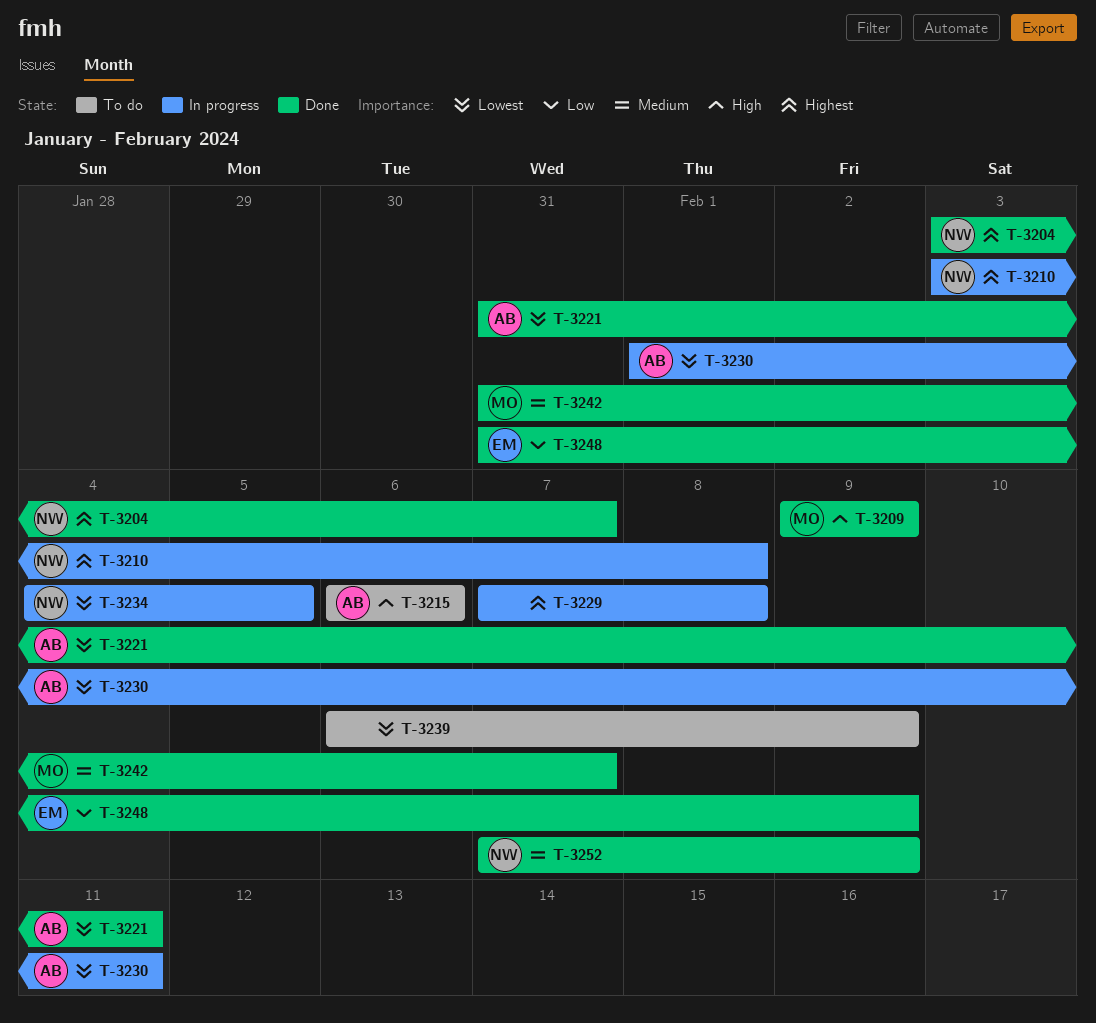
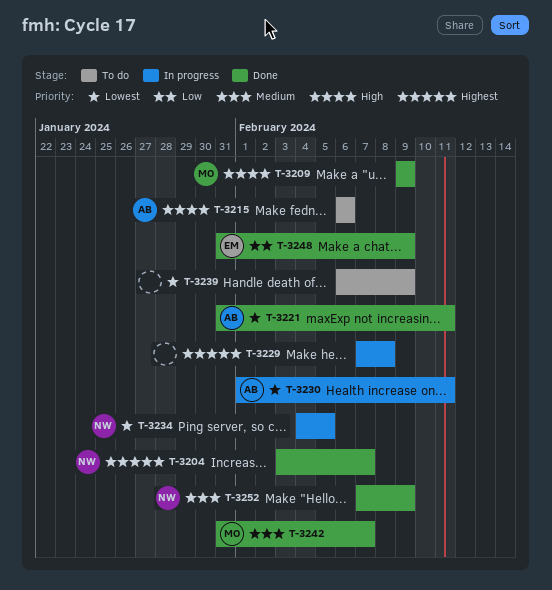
T-3210: present -> none

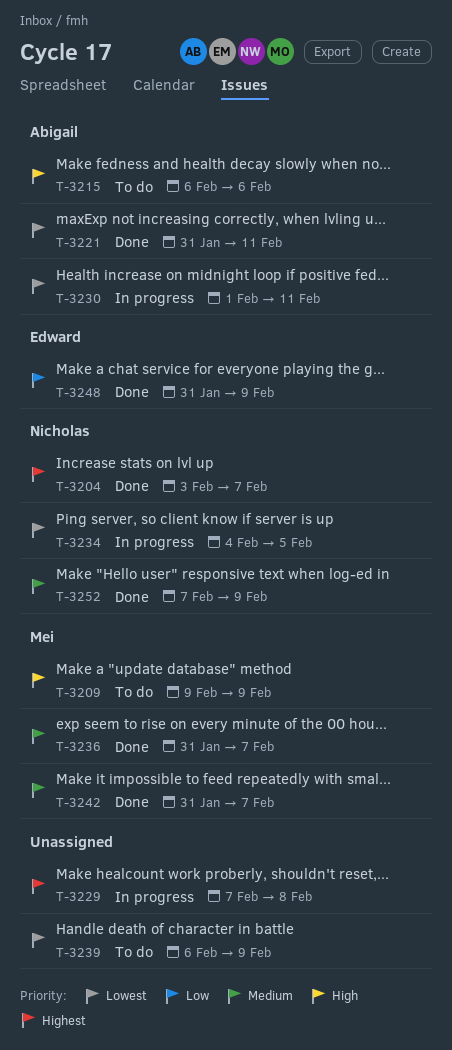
T-3209, status: Done -> To do
T-3236: none -> present

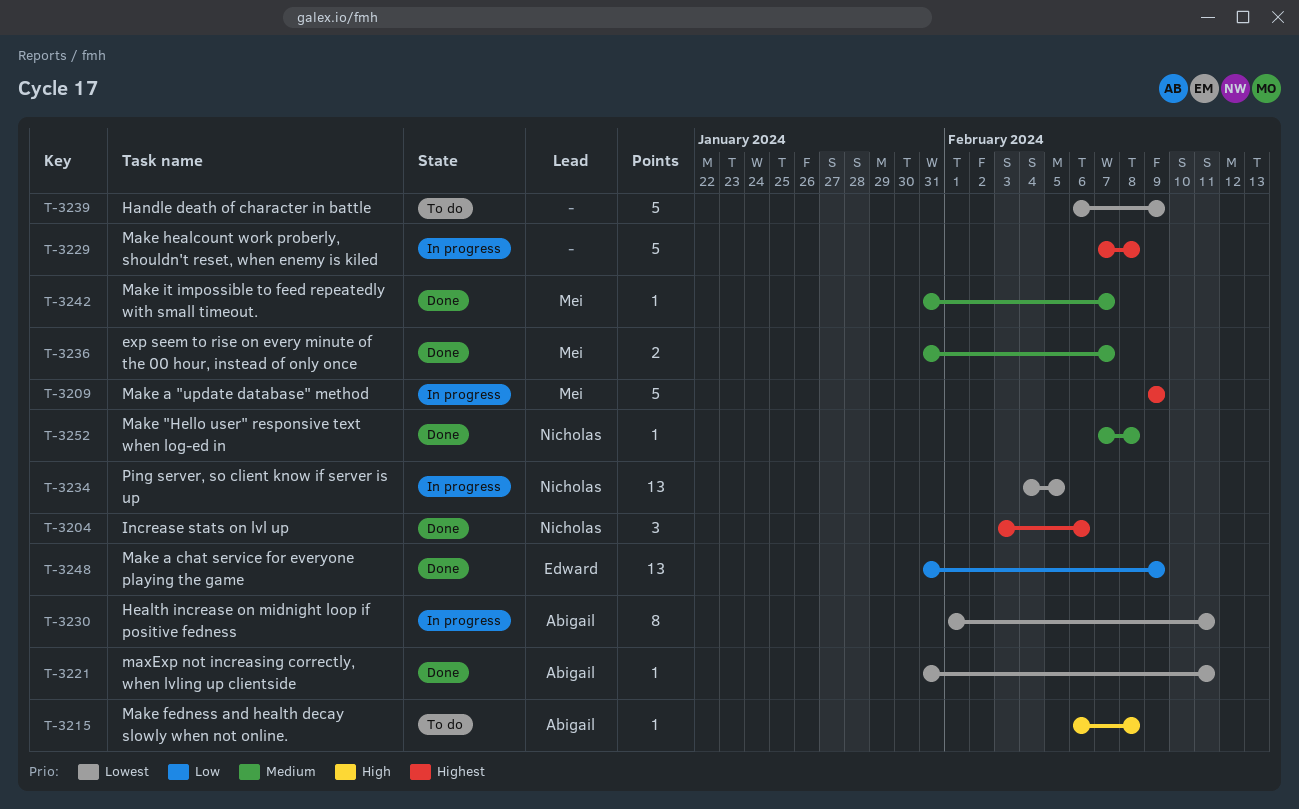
T-3204, due: Feb 7 -> Feb 6
T-3209, status: To do -> In progress
T-3209, priority: High -> Highest
T-3215, due: Feb 6 -> Feb 8
T-3252, due: Feb 9 -> Feb 8

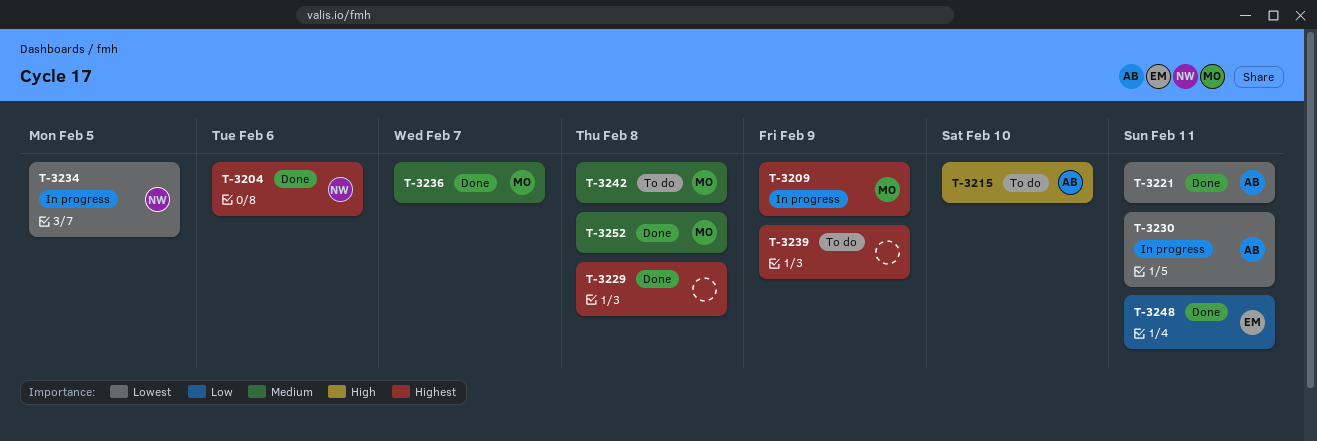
T-3215, due: Feb 8 -> Feb 10
T-3229, status: In progress -> Done
T-3239, priority: Lowest -> Highest
T-3242, status: Done -> To do
T-3242, due: Feb 7 -> Feb 8
T-3248, due: Feb 9 -> Feb 11
T-3252, owner: Nicholas -> Mei

